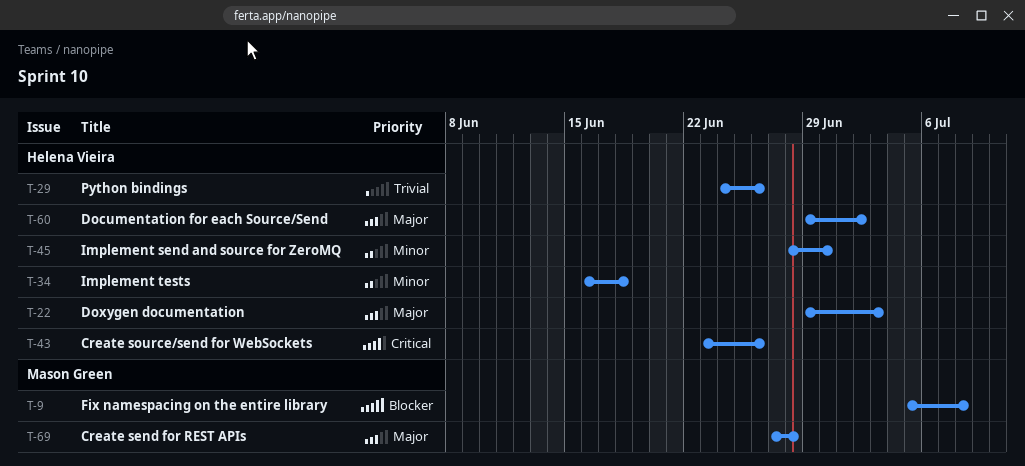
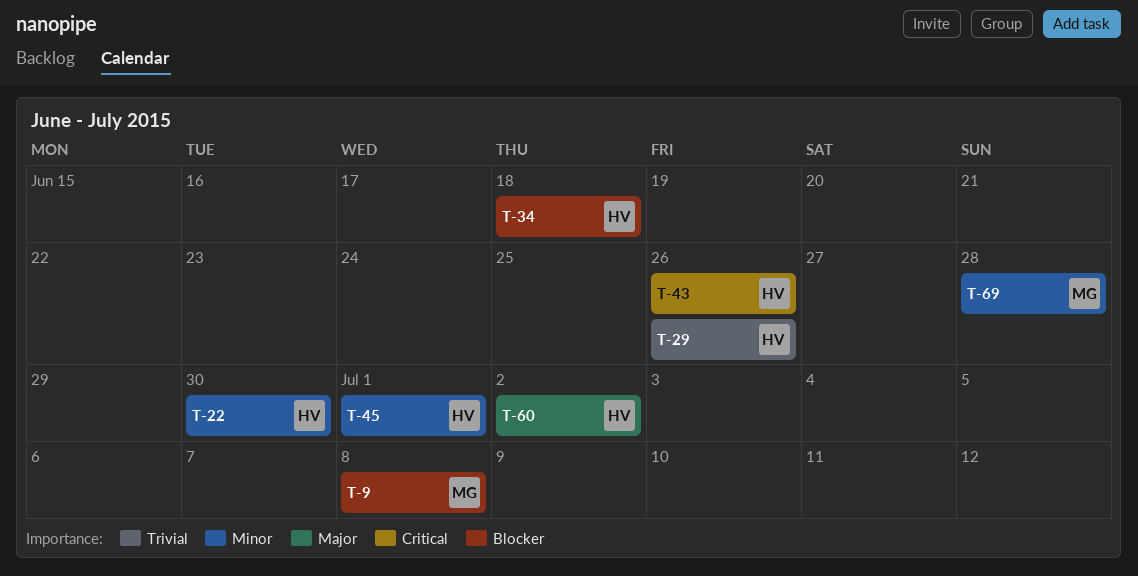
T-22, priority: Major -> Minor
T-22, due: Jul 3 -> Jun 30
T-34, priority: Minor -> Blocker
T-45, due: Jun 30 -> Jul 1
T-69, priority: Major -> Minor

